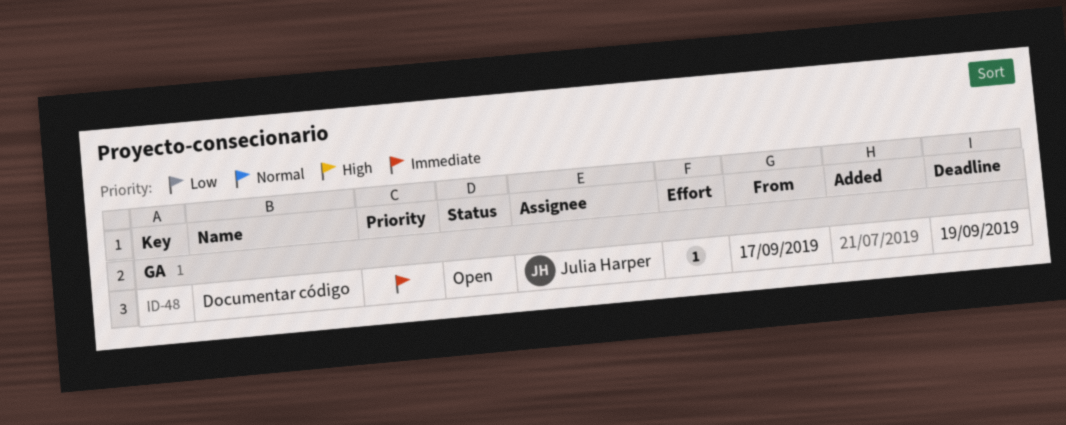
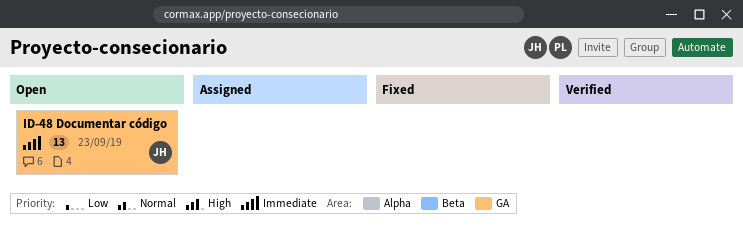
ID-48, estimate: 1 -> 13
ID-48, due: Sep 19 -> Sep 23

